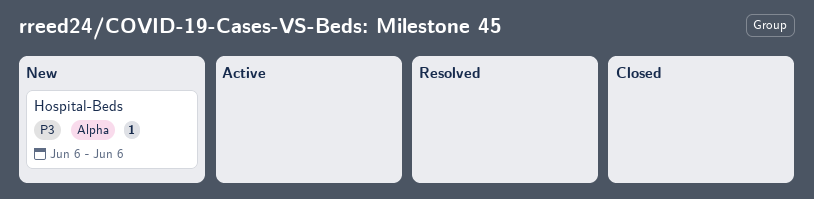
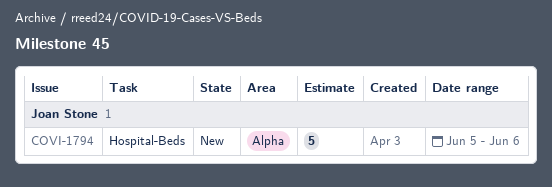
Hospital-Beds, estimate: 1 -> 5
Hospital-Beds, start: Jun 6 -> Jun 5

